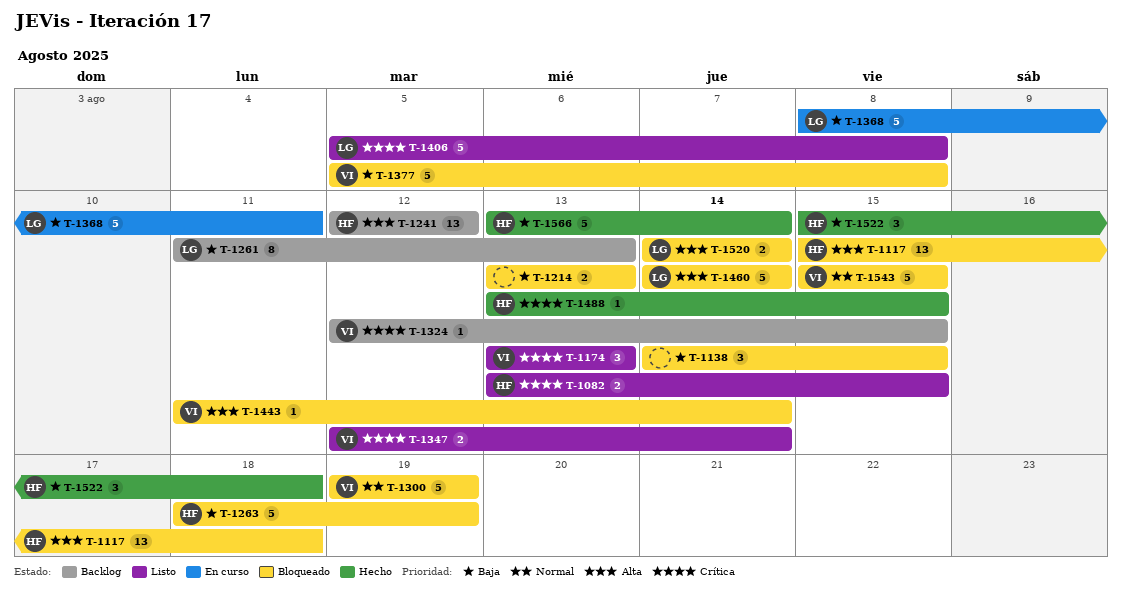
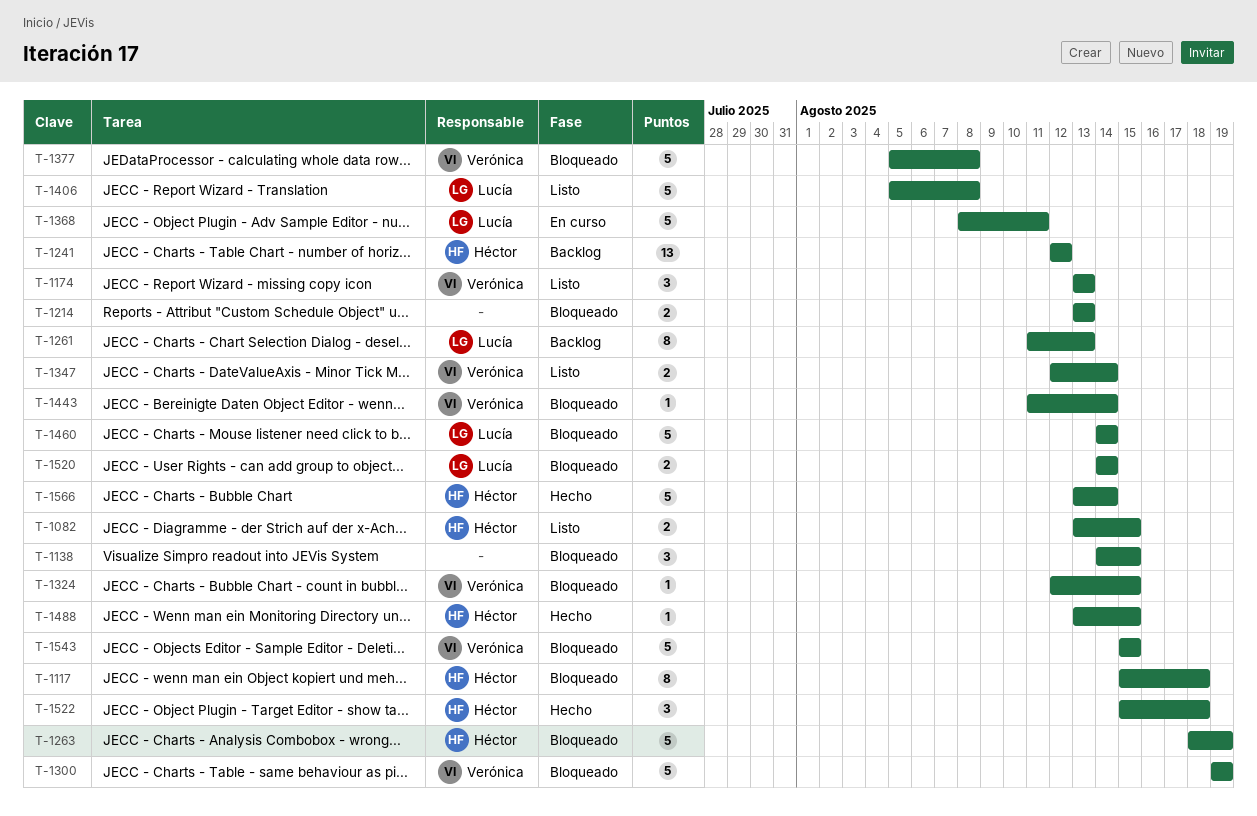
T-1117, estimate: 13 -> 8
T-1324, status: Backlog -> Bloqueado

